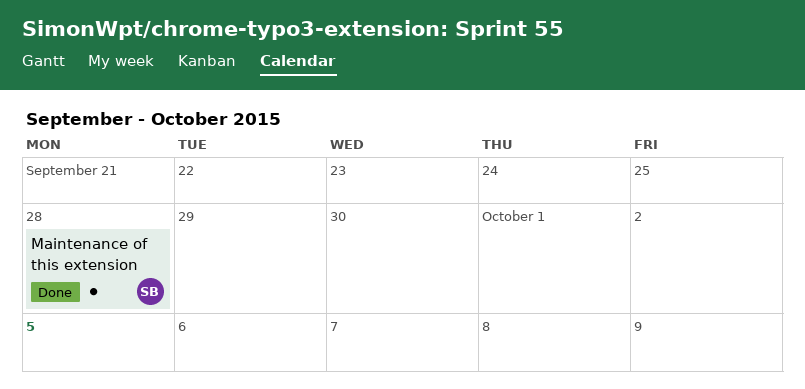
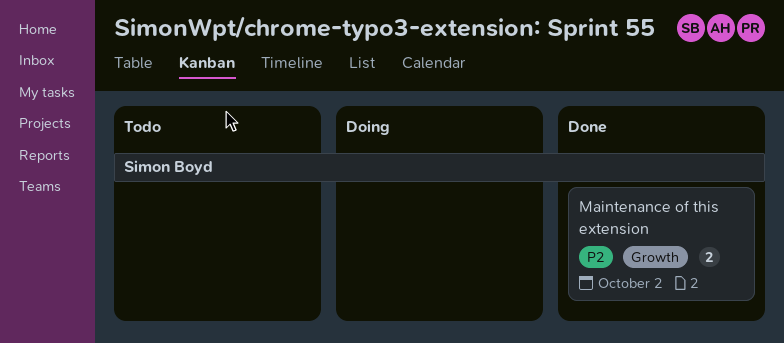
Maintenance of this extension, estimate: 1 -> 2
Maintenance of this extension, due: Sep 28 -> Oct 2

